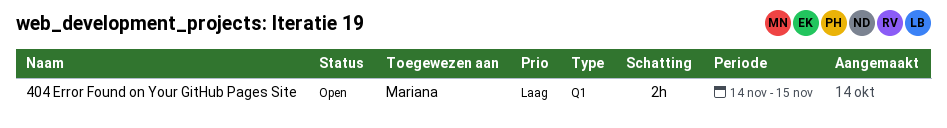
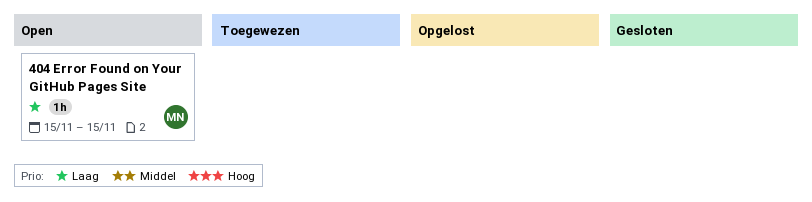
404 Error Found on Your GitHub Pages Site, estimate: 2h -> 1h
404 Error Found on Your GitHub Pages Site, start: Nov 14 -> Nov 15

